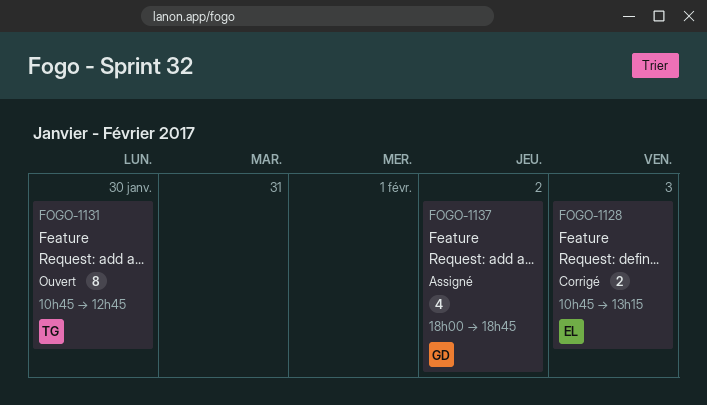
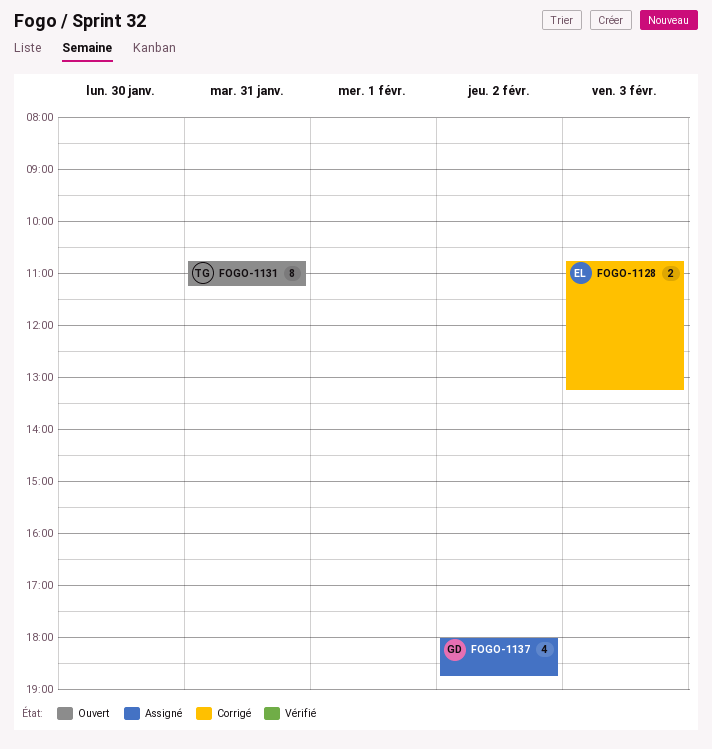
FOGO-1131, day: Jan 30 -> Jan 31
FOGO-1131, ends: 12:45 -> 11:15

